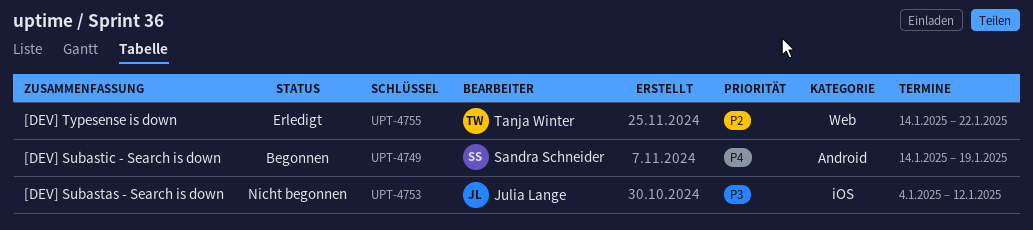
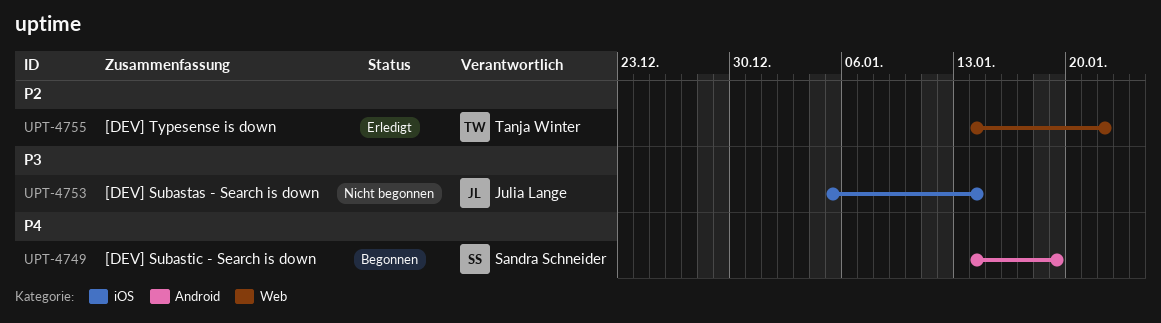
UPT-4753, start: Jan 4 -> Jan 5
UPT-4753, due: Jan 12 -> Jan 14

